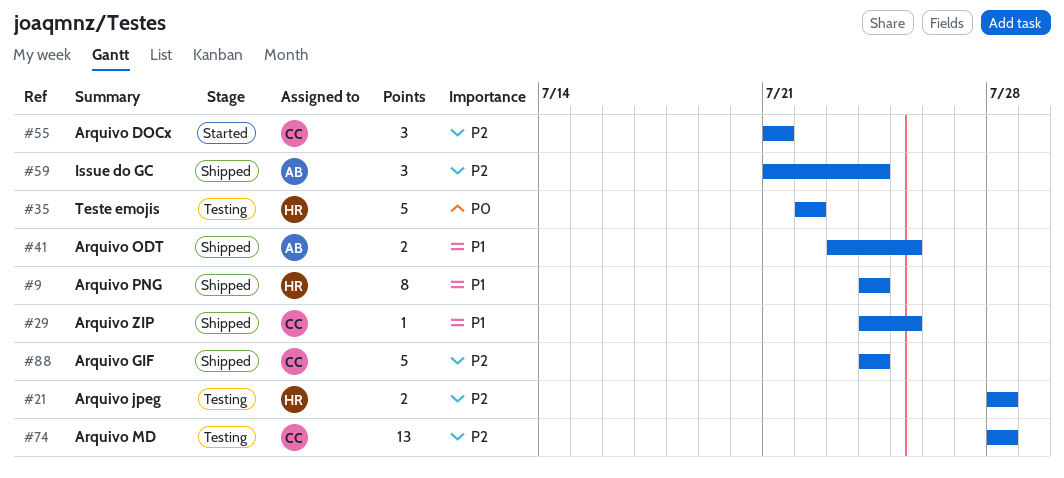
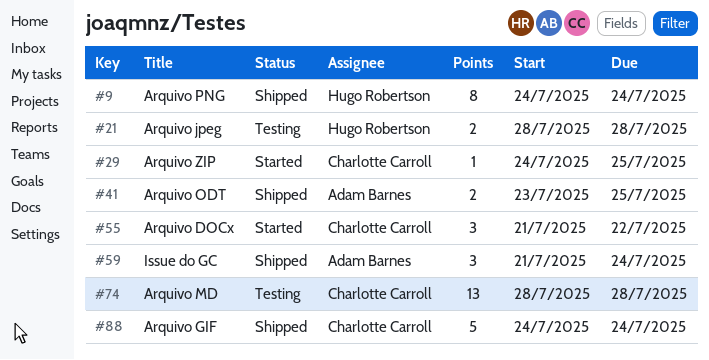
#29, status: Shipped -> Started
#35: present -> none
#55, due: Jul 21 -> Jul 22

